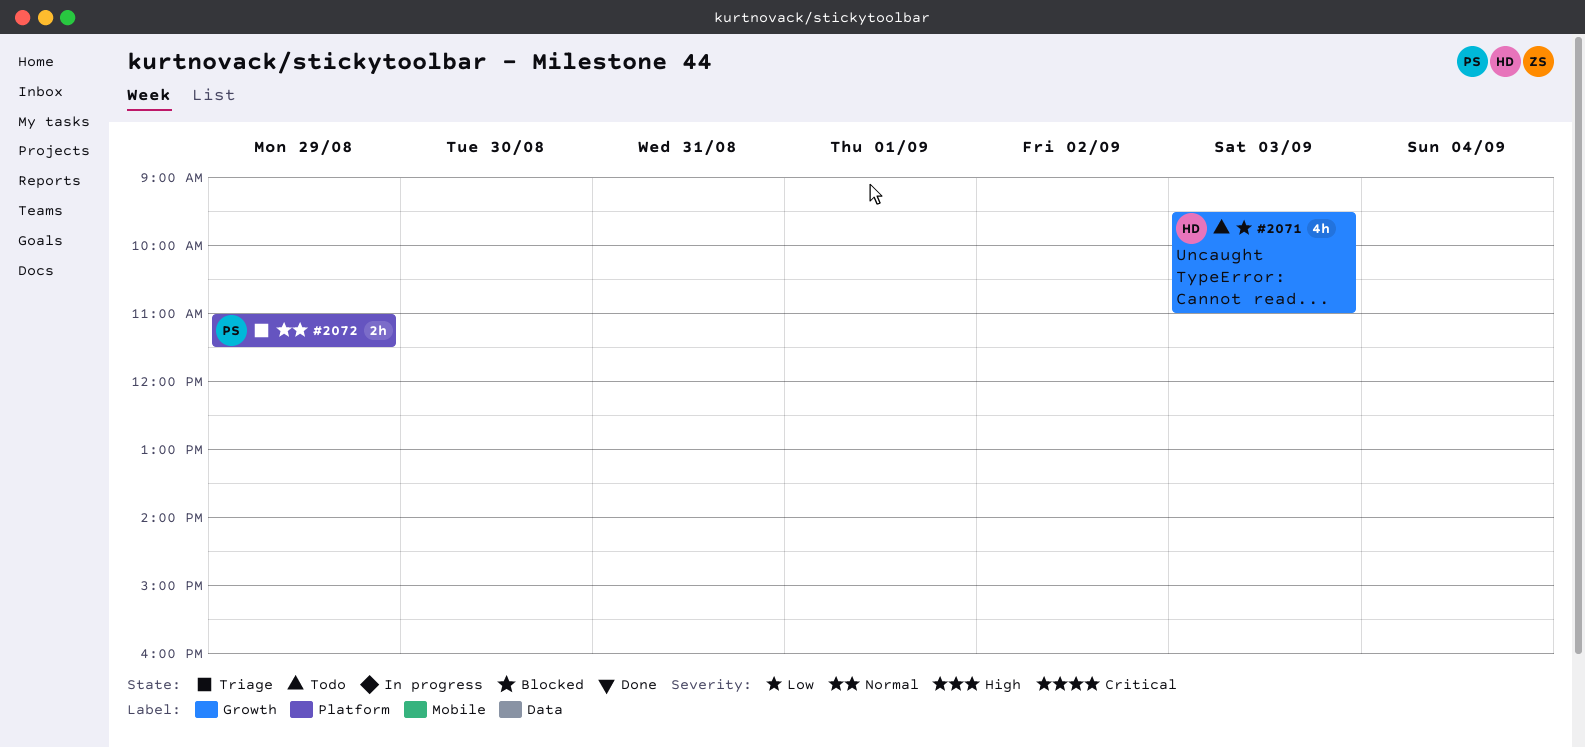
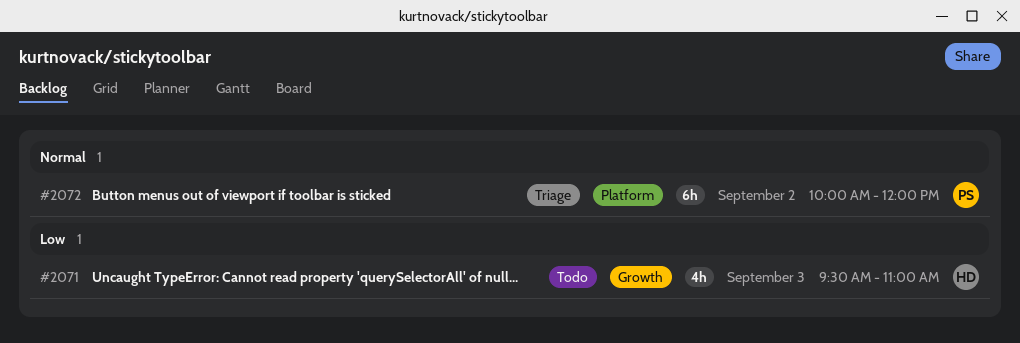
#2072, estimate: 2h -> 6h
#2072, day: Aug 29 -> Sep 2
#2072, begins: 11:00 -> 10:00
#2072, ends: 11:30 -> 12:00

